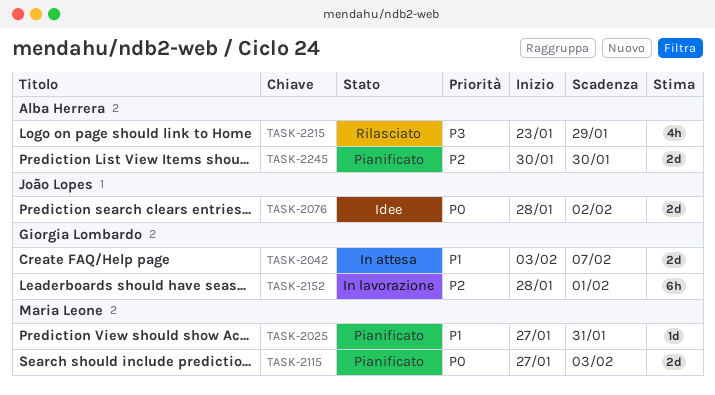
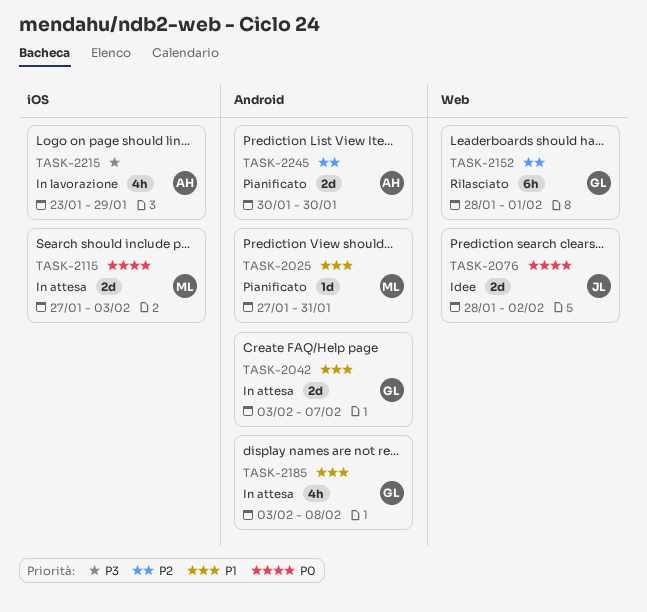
TASK-2115, status: Pianificato -> In attesa
TASK-2152, status: In lavorazione -> Rilasciato
TASK-2185: none -> present
TASK-2215, status: Rilasciato -> In lavorazione

